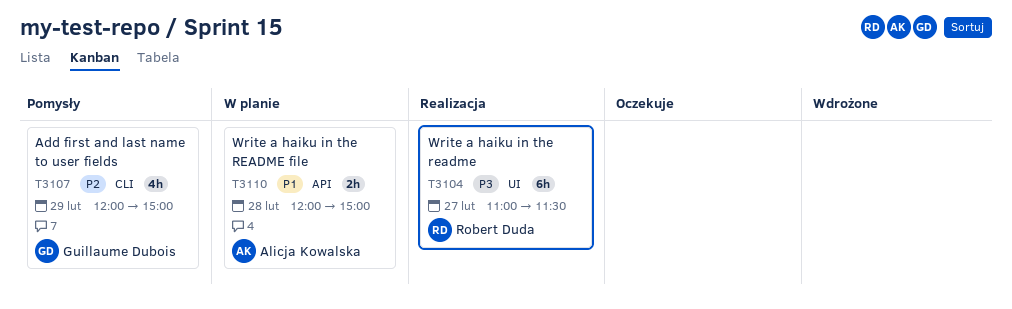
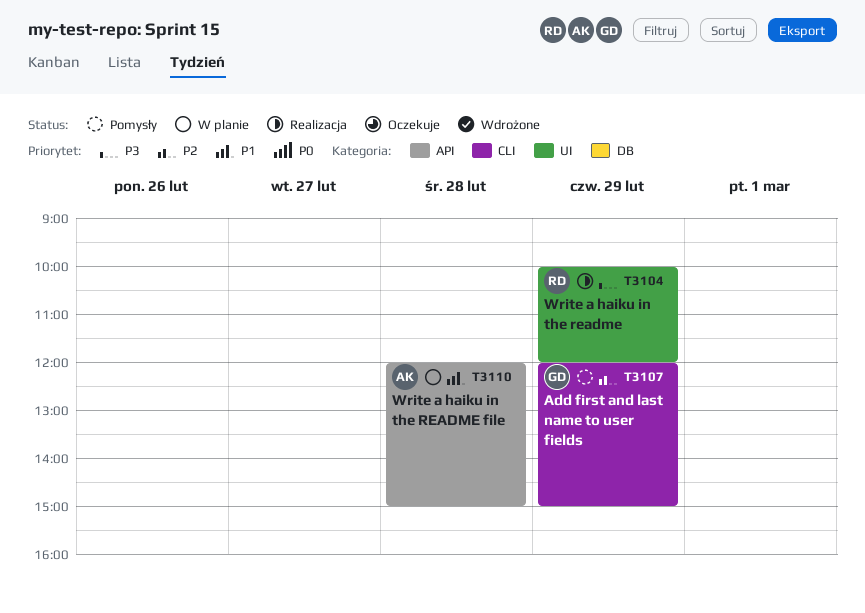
T3104, day: Feb 27 -> Feb 29
T3104, begins: 11:00 -> 10:00
T3104, ends: 11:30 -> 12:00

